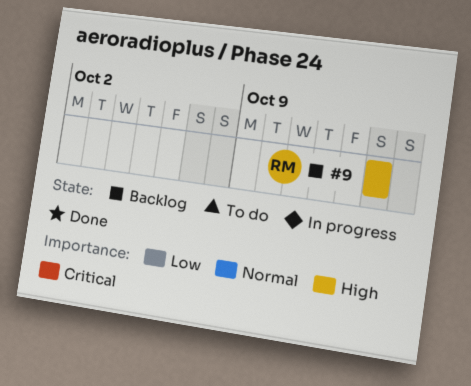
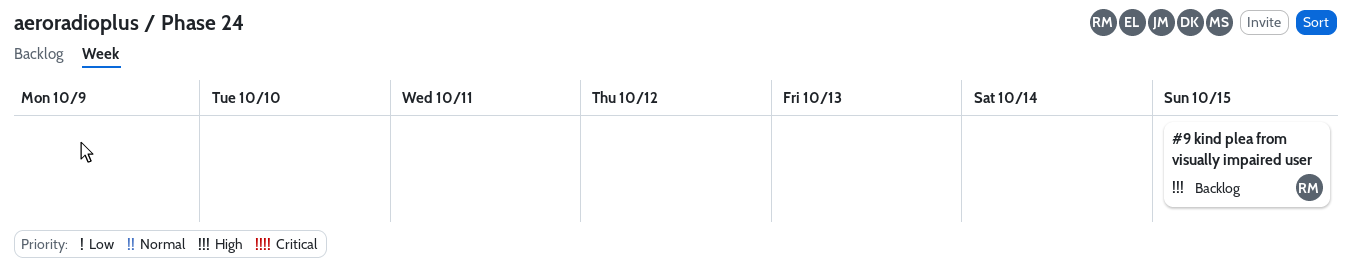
#9, due: Oct 14 -> Oct 15

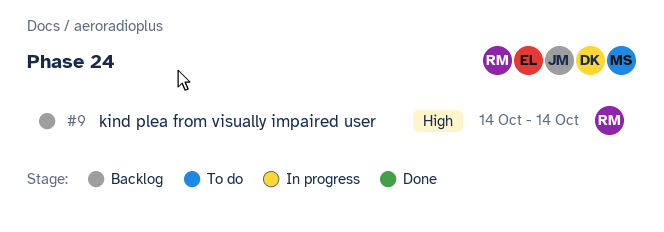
#9, due: Oct 15 -> Oct 14

